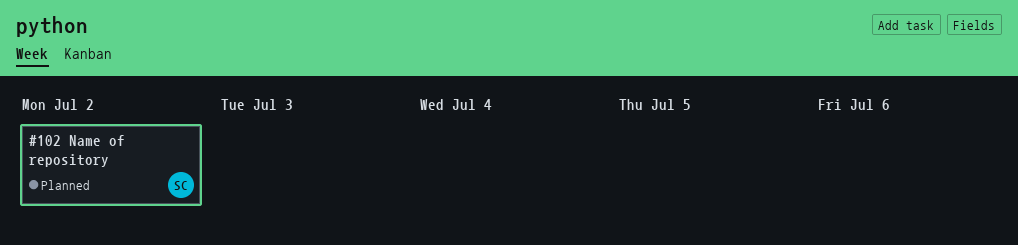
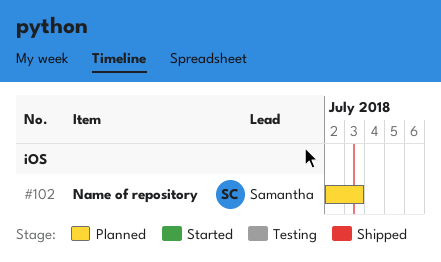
#102, due: Jul 2 -> Jul 3

